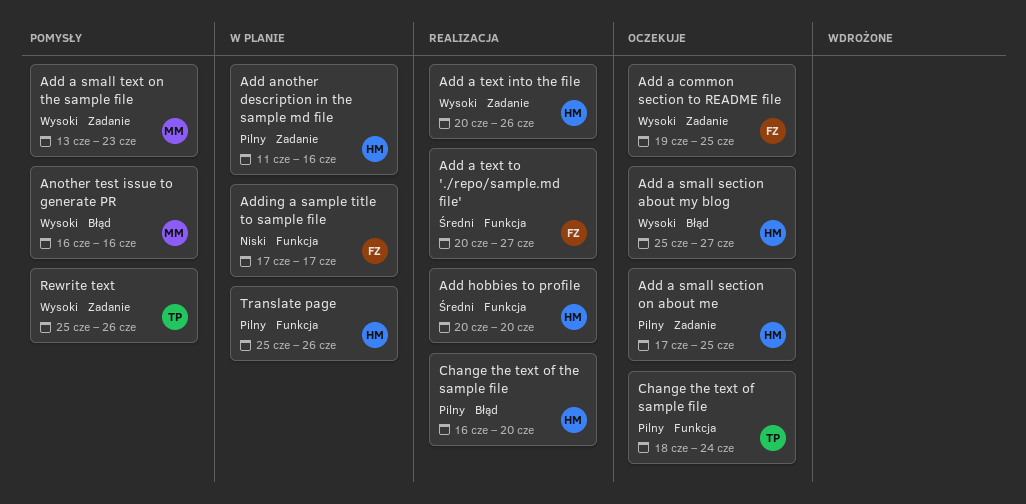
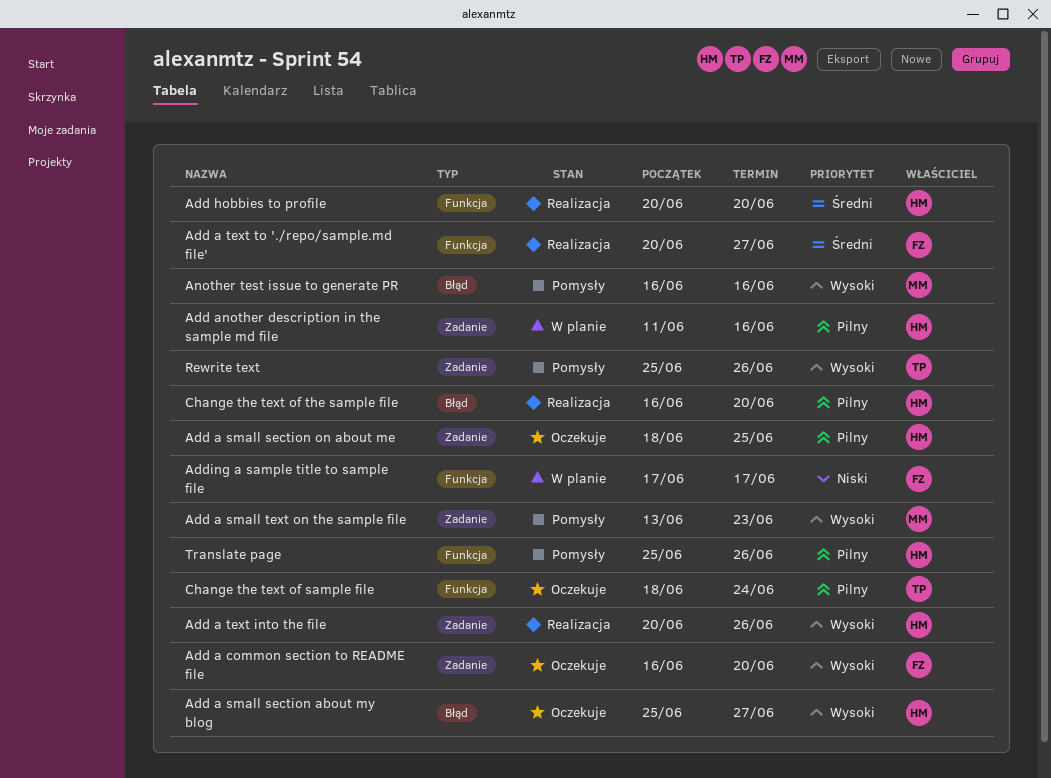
Add a common section to README file, start: Jun 19 -> Jun 16
Add a common section to README file, due: Jun 25 -> Jun 20
Add a small section on about me, start: Jun 17 -> Jun 18
Translate page, status: W planie -> Pomysły

